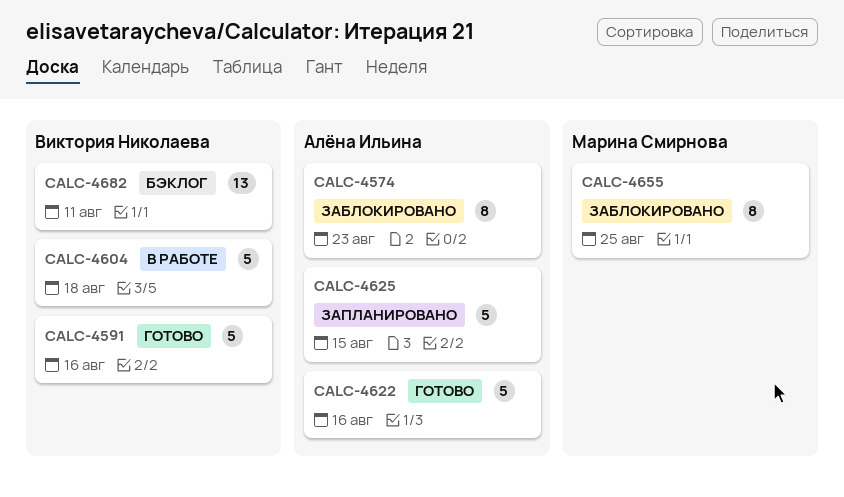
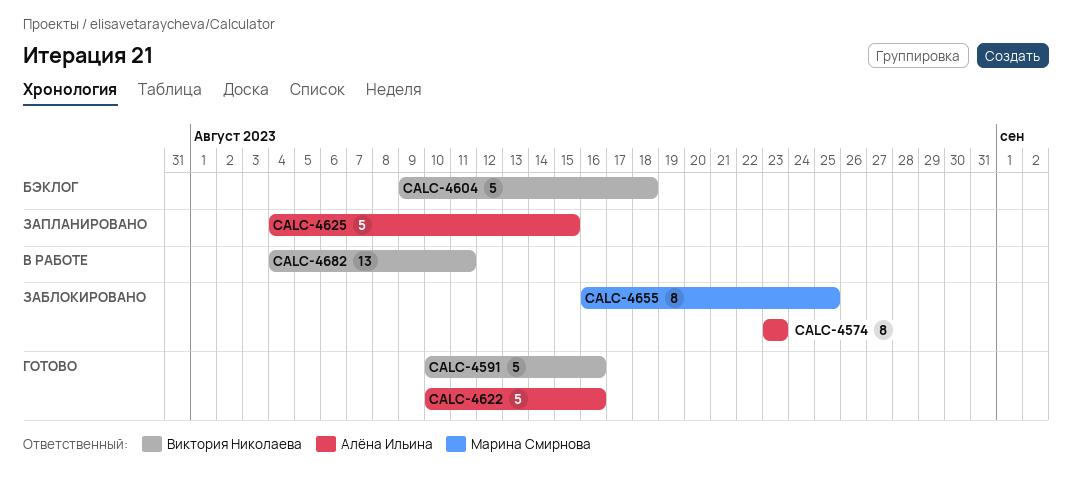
CALC-4604, status: В работе -> Бэклог
CALC-4682, status: Бэклог -> В работе

